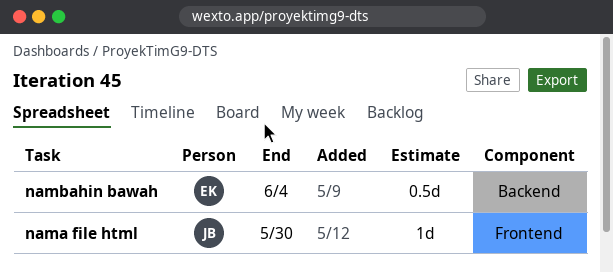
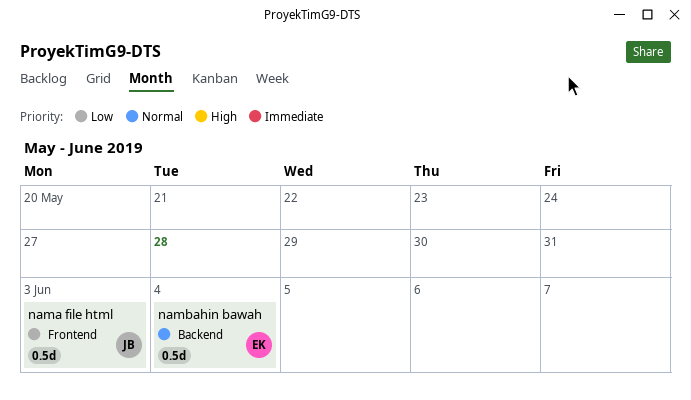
nama file html, estimate: 1d -> 0.5d
nama file html, due: May 30 -> Jun 3

